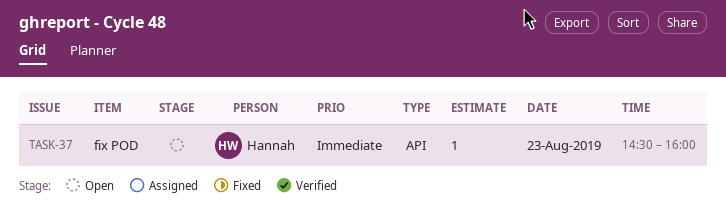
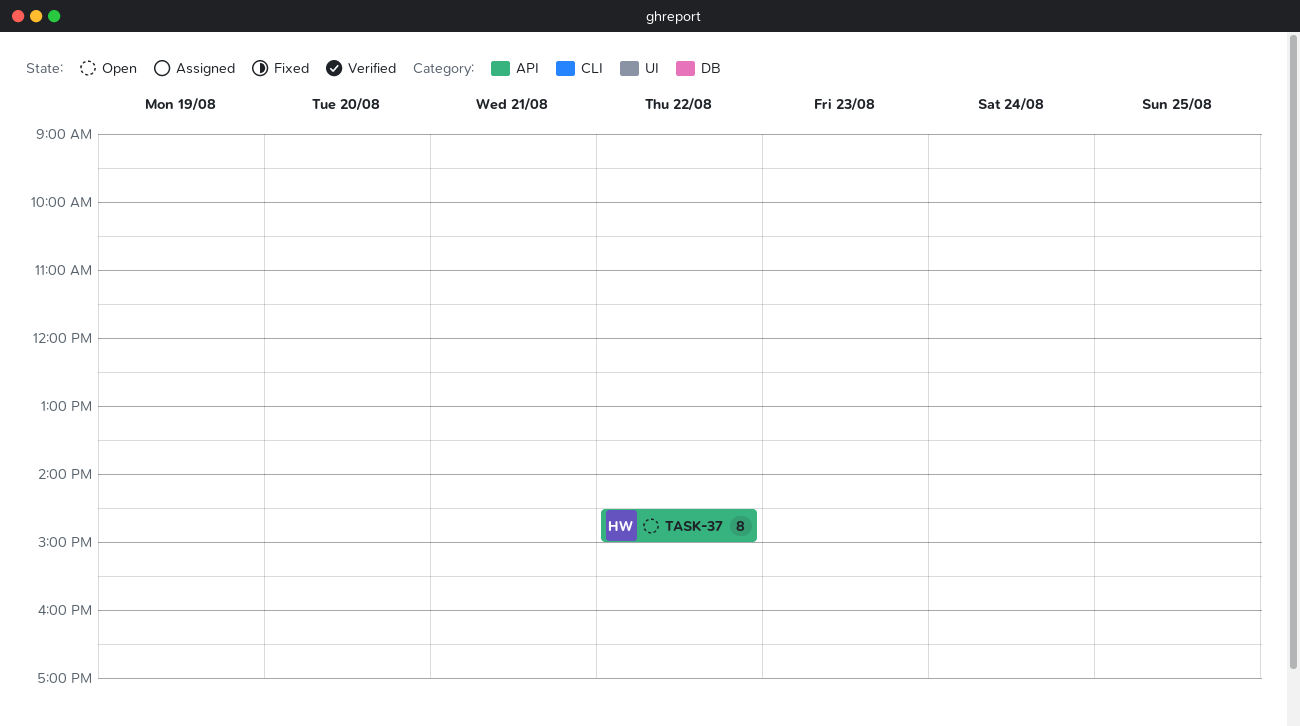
TASK-37, estimate: 1 -> 8
TASK-37, day: Aug 23 -> Aug 22
TASK-37, ends: 16:00 -> 15:00

